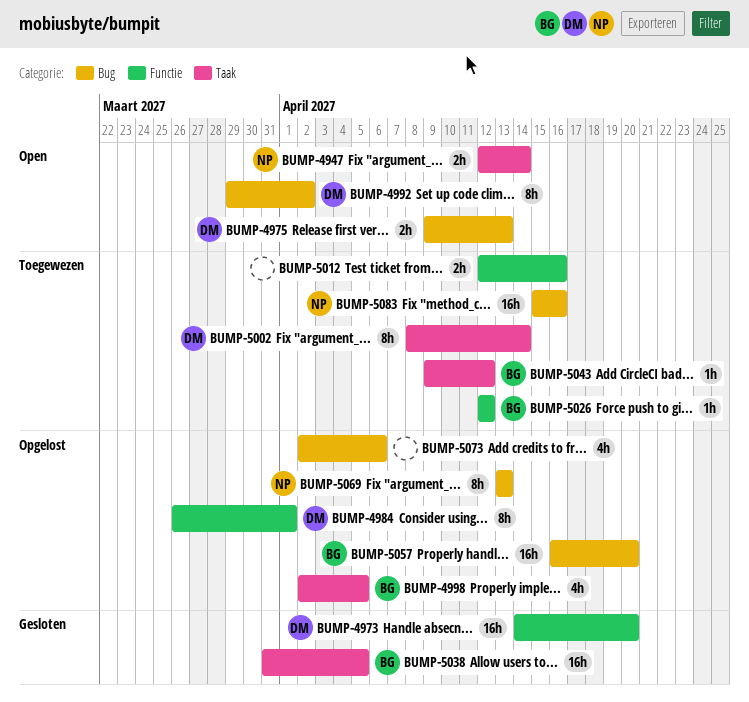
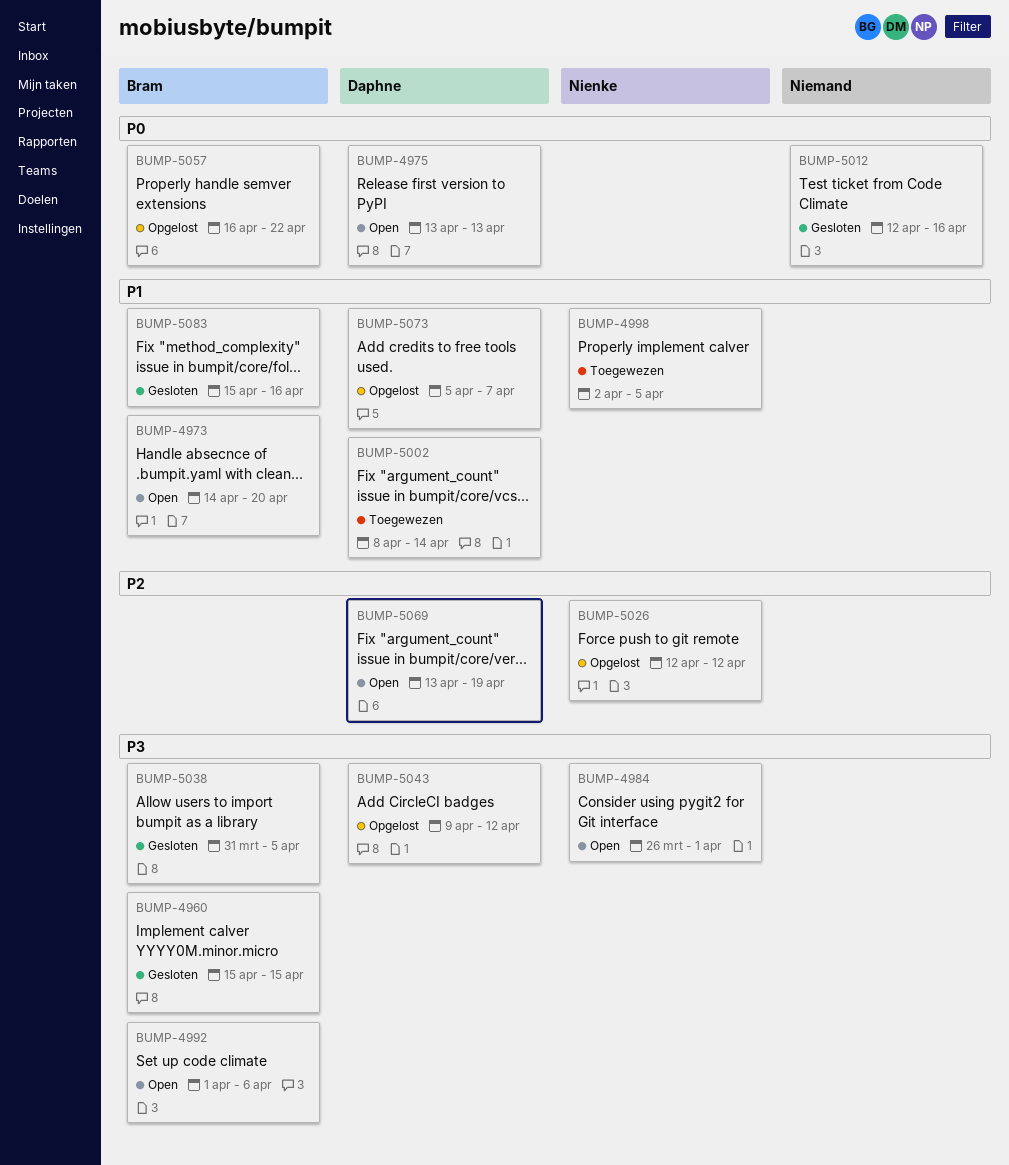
BUMP-4947: present -> none
BUMP-4960: none -> present
BUMP-4973, status: Gesloten -> Open
BUMP-4973, owner: Daphne -> Bram
BUMP-4975, start: Apr 9 -> Apr 13
BUMP-4984, status: Opgelost -> Open
BUMP-4984, owner: Daphne -> Nienke
BUMP-4992, owner: Daphne -> Bram
BUMP-4992, start: Mar 29 -> Apr 1
BUMP-4992, due: Apr 2 -> Apr 6
BUMP-4998, status: Opgelost -> Toegewezen
BUMP-4998, owner: Bram -> Nienke
BUMP-5012, status: Toegewezen -> Gesloten
BUMP-5026, status: Toegewezen -> Opgelost
BUMP-5026, owner: Bram -> Nienke
BUMP-5043, status: Toegewezen -> Opgelost
BUMP-5043, owner: Bram -> Daphne
BUMP-5057, due: Apr 20 -> Apr 22
BUMP-5069, status: Opgelost -> Open
BUMP-5069, owner: Nienke -> Daphne
BUMP-5069, due: Apr 13 -> Apr 19
BUMP-5073, owner: none -> Daphne
BUMP-5073, start: Apr 2 -> Apr 5
BUMP-5073, due: Apr 6 -> Apr 7
BUMP-5083, status: Toegewezen -> Gesloten
BUMP-5083, owner: Nienke -> Bram

